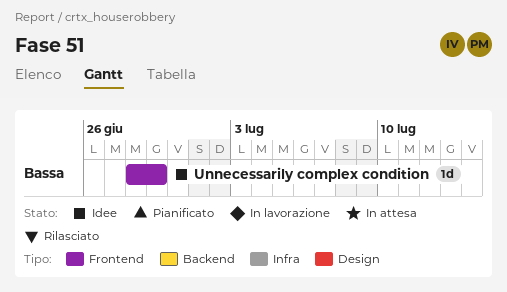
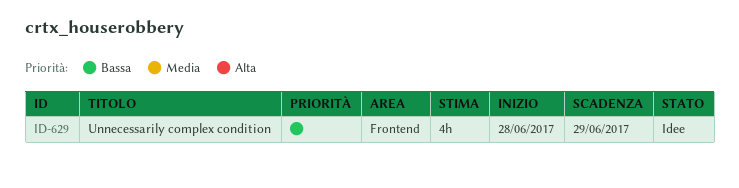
Unnecessarily complex condition, estimate: 1d -> 4h

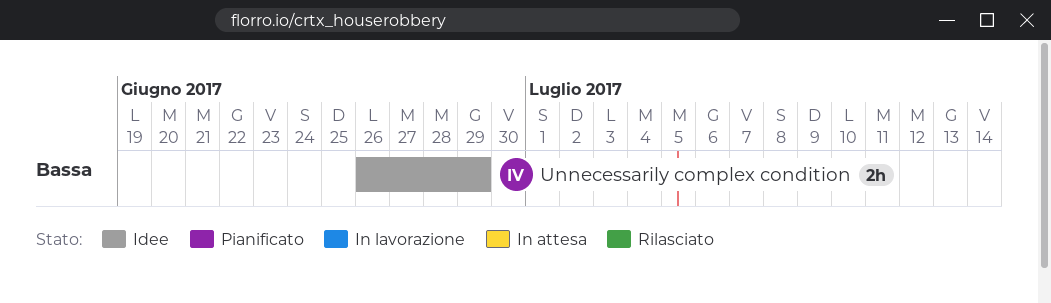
Unnecessarily complex condition, estimate: 4h -> 2h
Unnecessarily complex condition, start: Jun 28 -> Jun 26

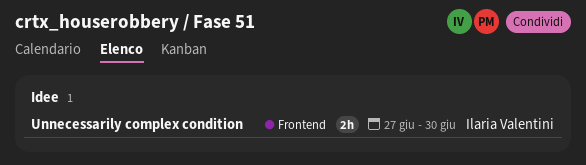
Unnecessarily complex condition, start: Jun 26 -> Jun 27
Unnecessarily complex condition, due: Jun 29 -> Jun 30

